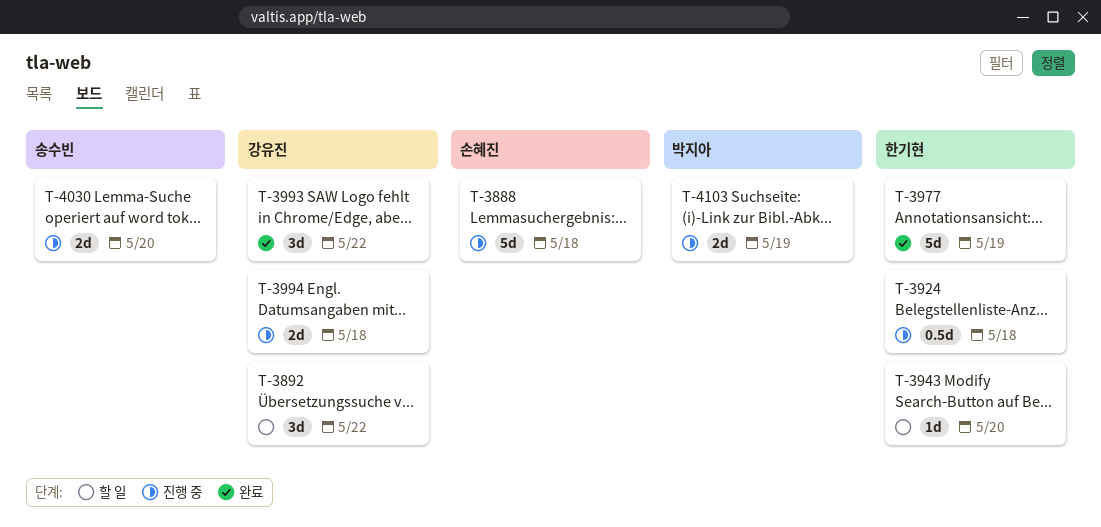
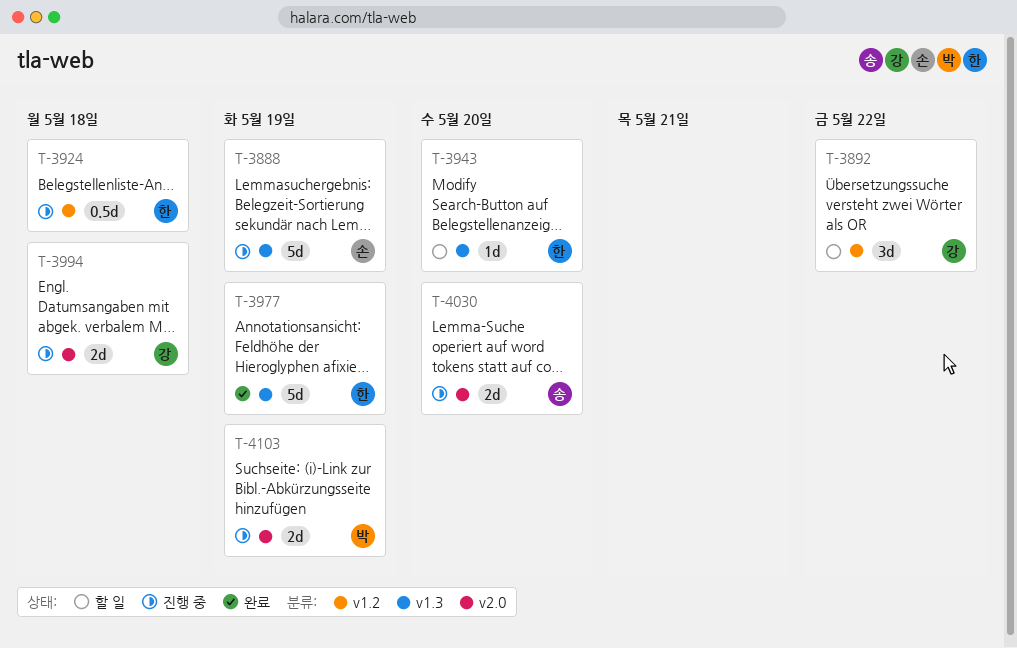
T-3888, due: May 18 -> May 19
T-3993: present -> none

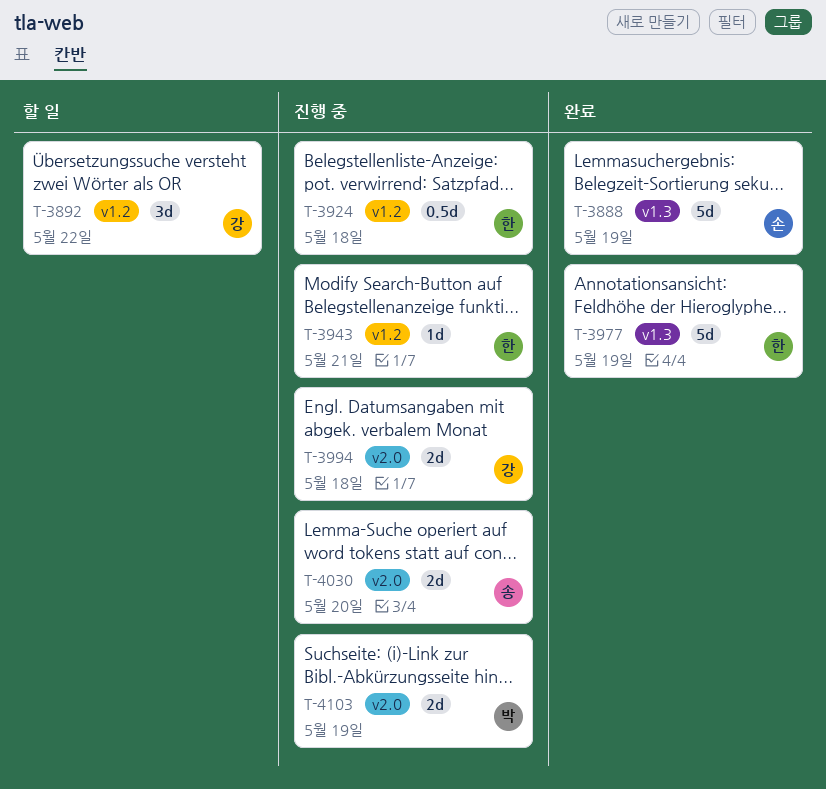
T-3888, status: 진행 중 -> 완료
T-3943, status: 할 일 -> 진행 중
T-3943, label: v1.3 -> v1.2
T-3943, due: May 20 -> May 21

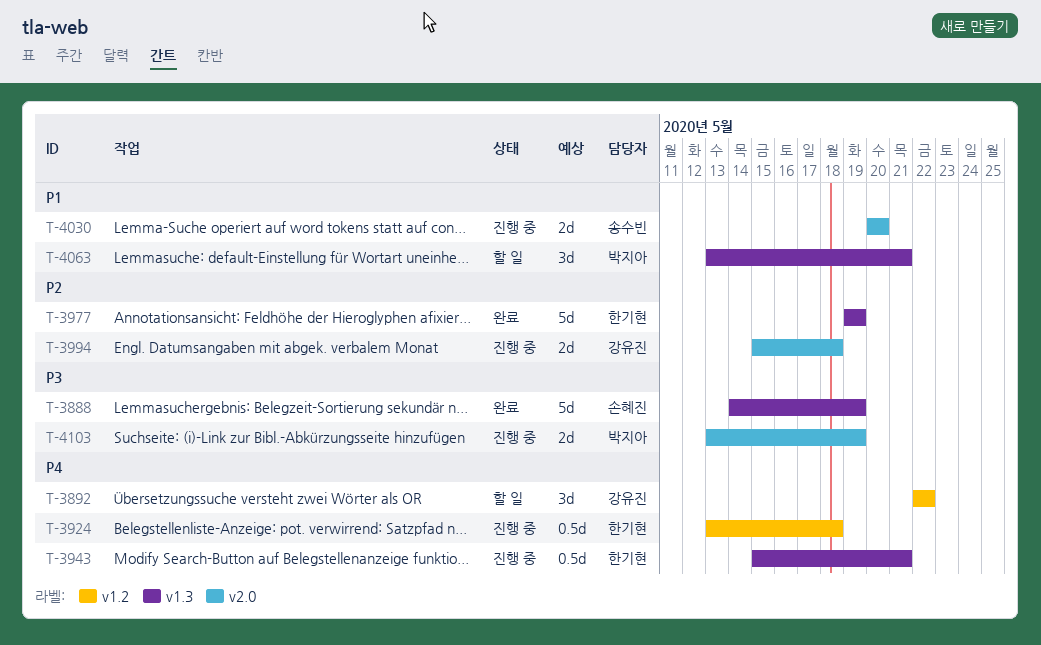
T-3943, label: v1.2 -> v1.3
T-3943, estimate: 1d -> 0.5d
T-4063: none -> present

